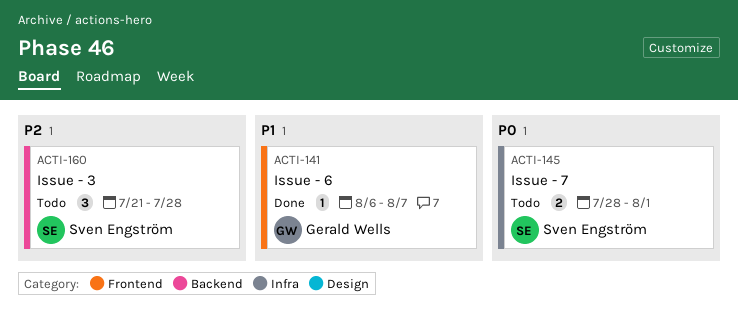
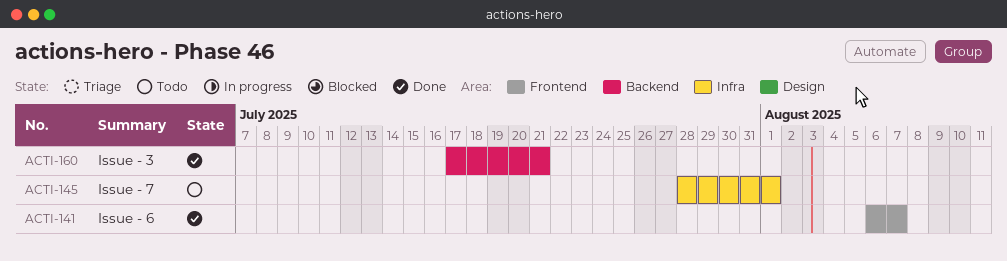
ACTI-160, status: Todo -> Done
ACTI-160, start: Jul 21 -> Jul 17
ACTI-160, due: Jul 28 -> Jul 21

